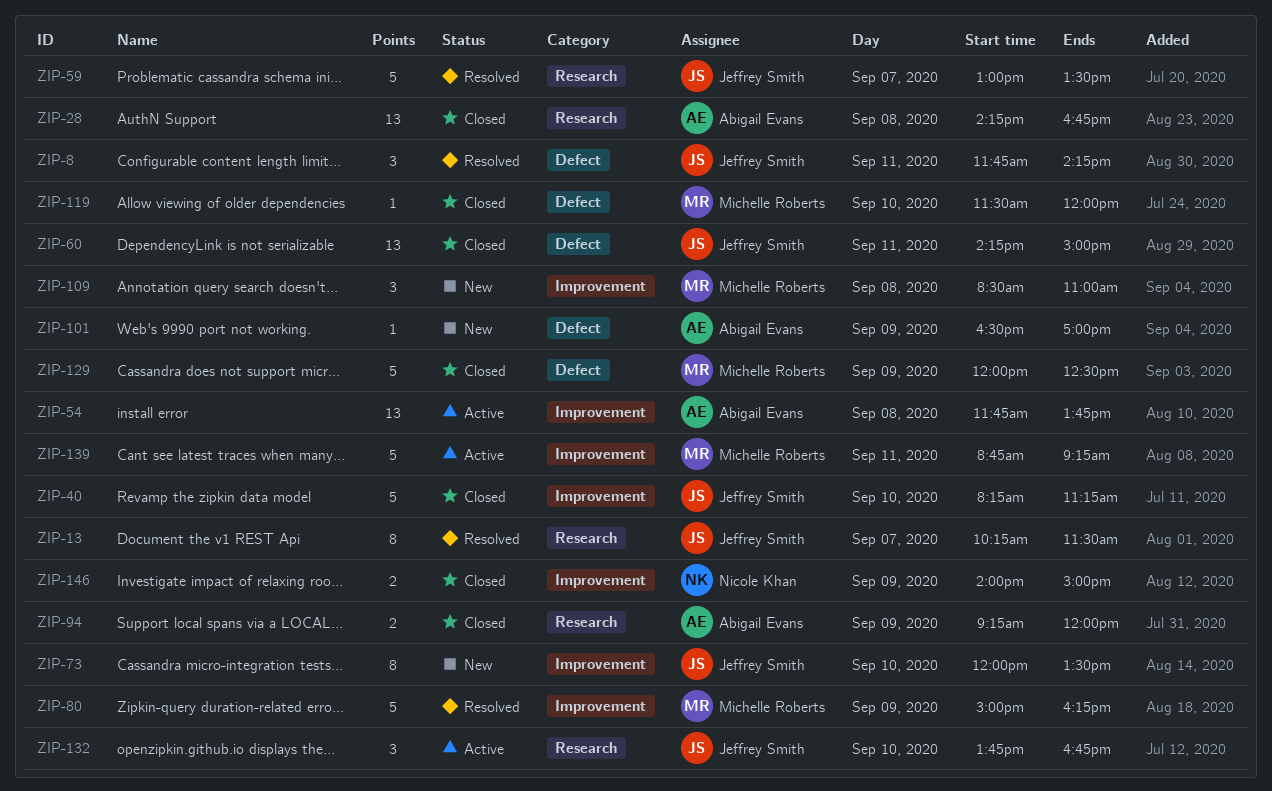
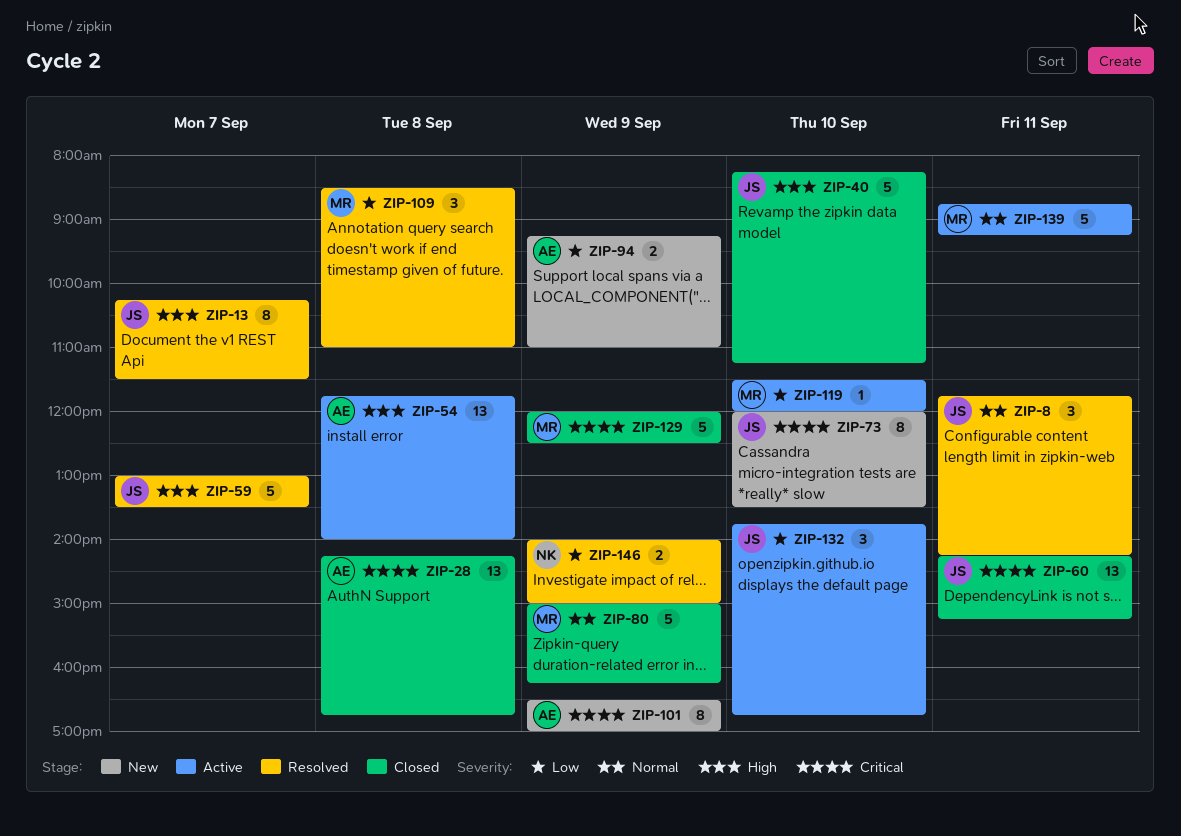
ZIP-54, ends: 13:45 -> 14:00
ZIP-60, ends: 15:00 -> 15:15
ZIP-80, status: Resolved -> Closed
ZIP-94, status: Closed -> New
ZIP-94, ends: 12:00 -> 11:00
ZIP-101, estimate: 1 -> 8
ZIP-109, status: New -> Resolved
ZIP-119, status: Closed -> Active
ZIP-146, status: Closed -> Resolved

